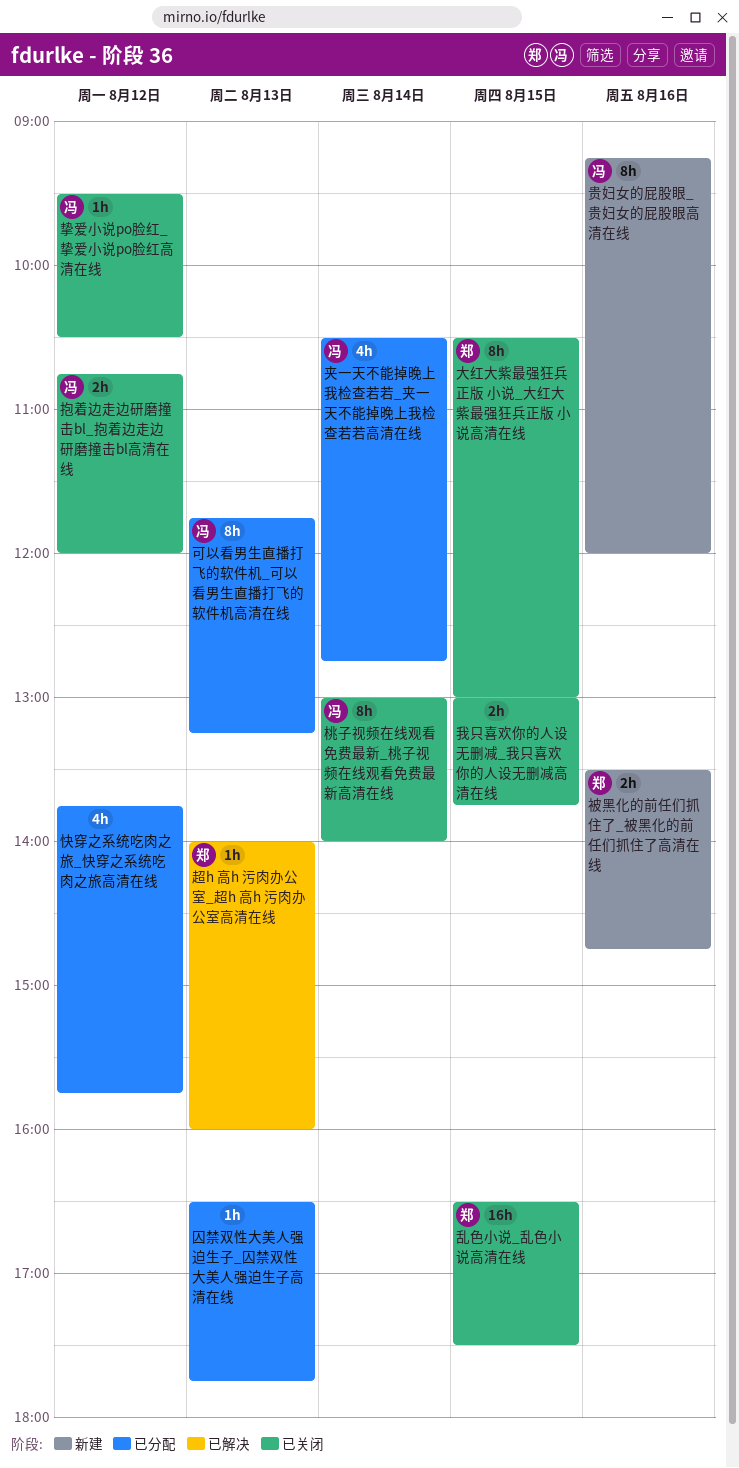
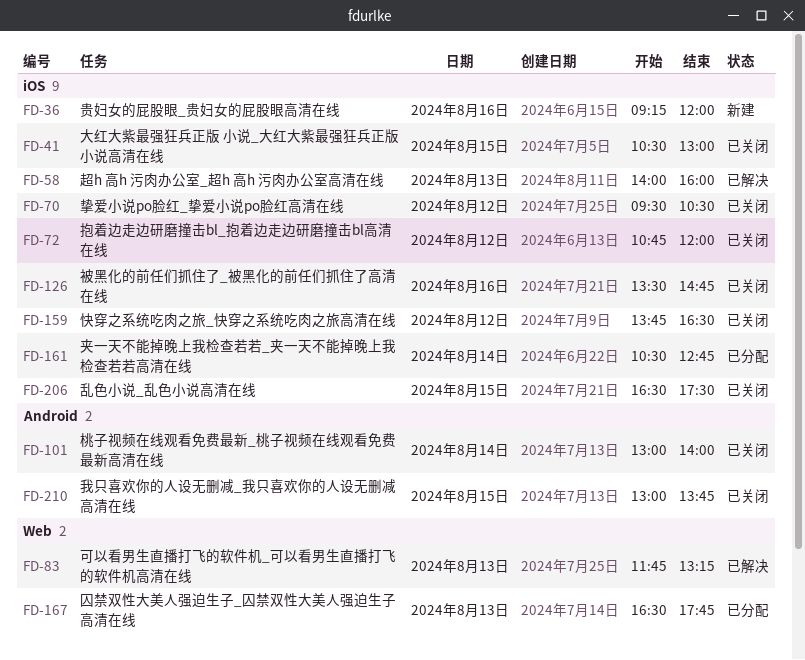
可以看男生直播打飞的软件机_可以看男生直播打飞的软件机高清在线, status: 已分配 -> 已解决
快穿之系统吃肉之旅_快穿之系统吃肉之旅高清在线, status: 已分配 -> 已关闭
快穿之系统吃肉之旅_快穿之系统吃肉之旅高清在线, ends: 15:45 -> 16:30
被黑化的前任们抓住了_被黑化的前任们抓住了高清在线, status: 新建 -> 已关闭

